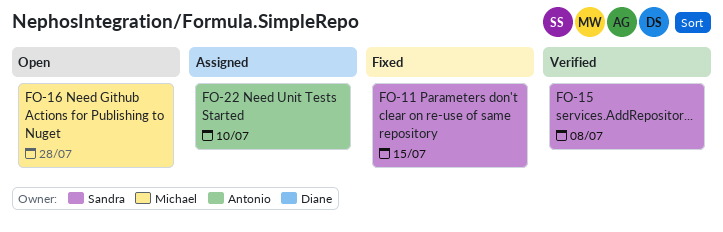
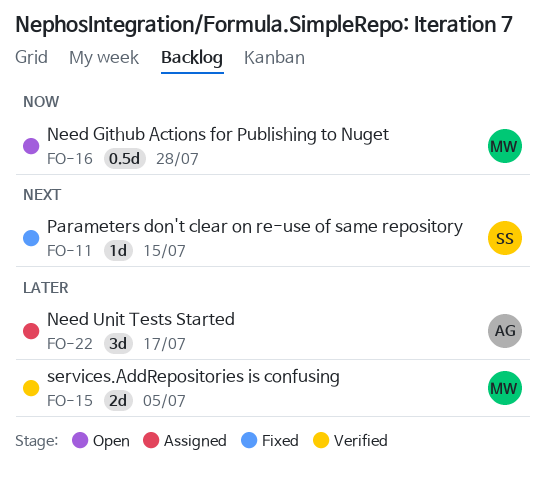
FO-15, owner: Sandra -> Michael
FO-15, due: Jul 8 -> Jul 5
FO-22, due: Jul 10 -> Jul 17

